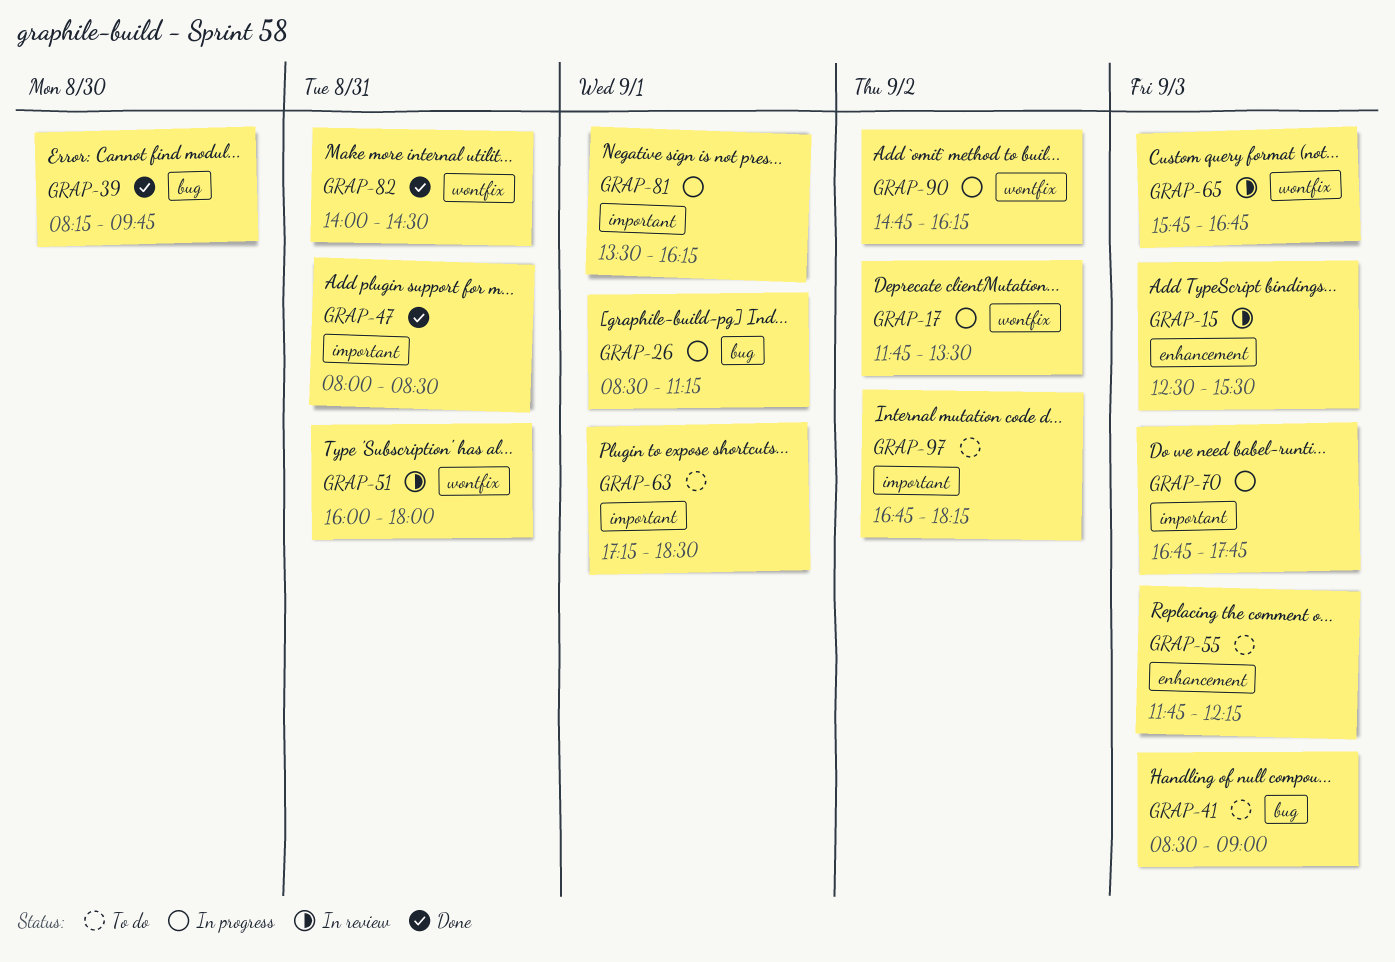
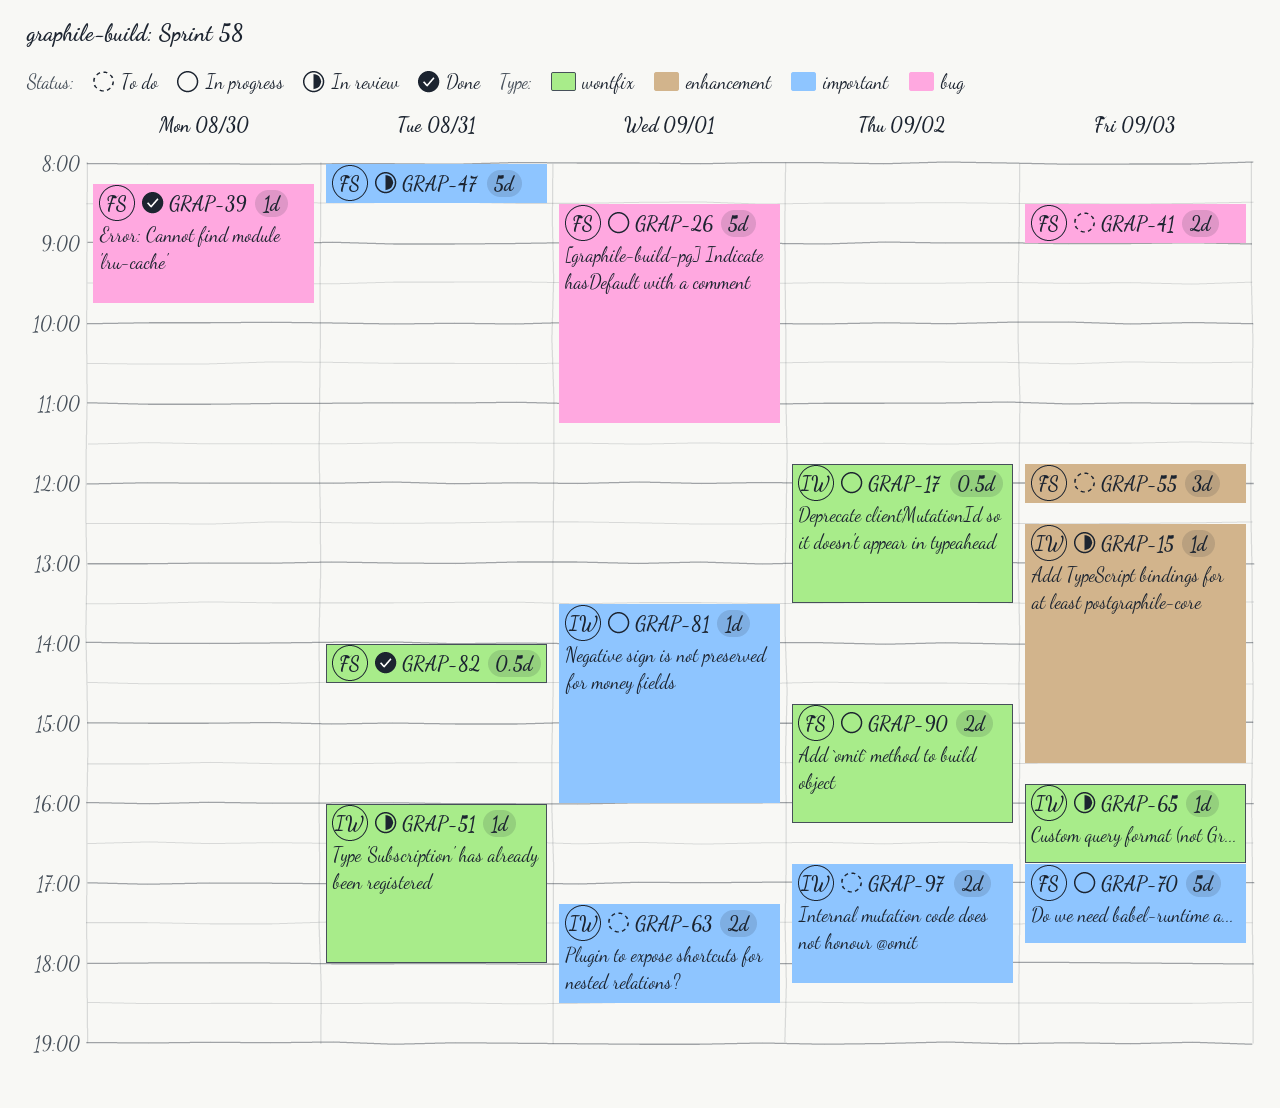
GRAP-47, status: Done -> In review
GRAP-81, ends: 16:15 -> 16:00

